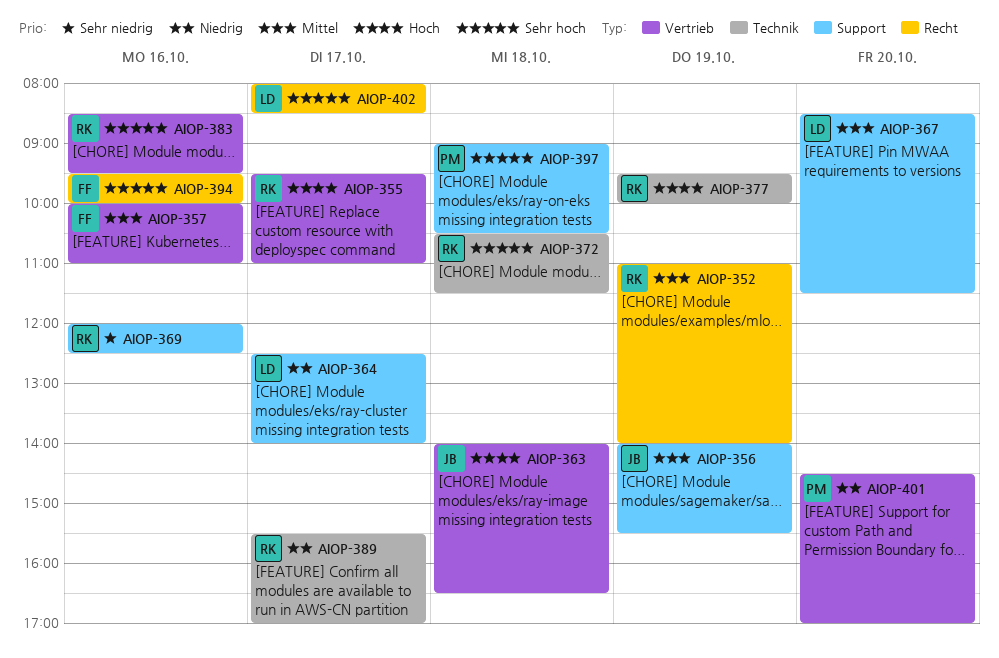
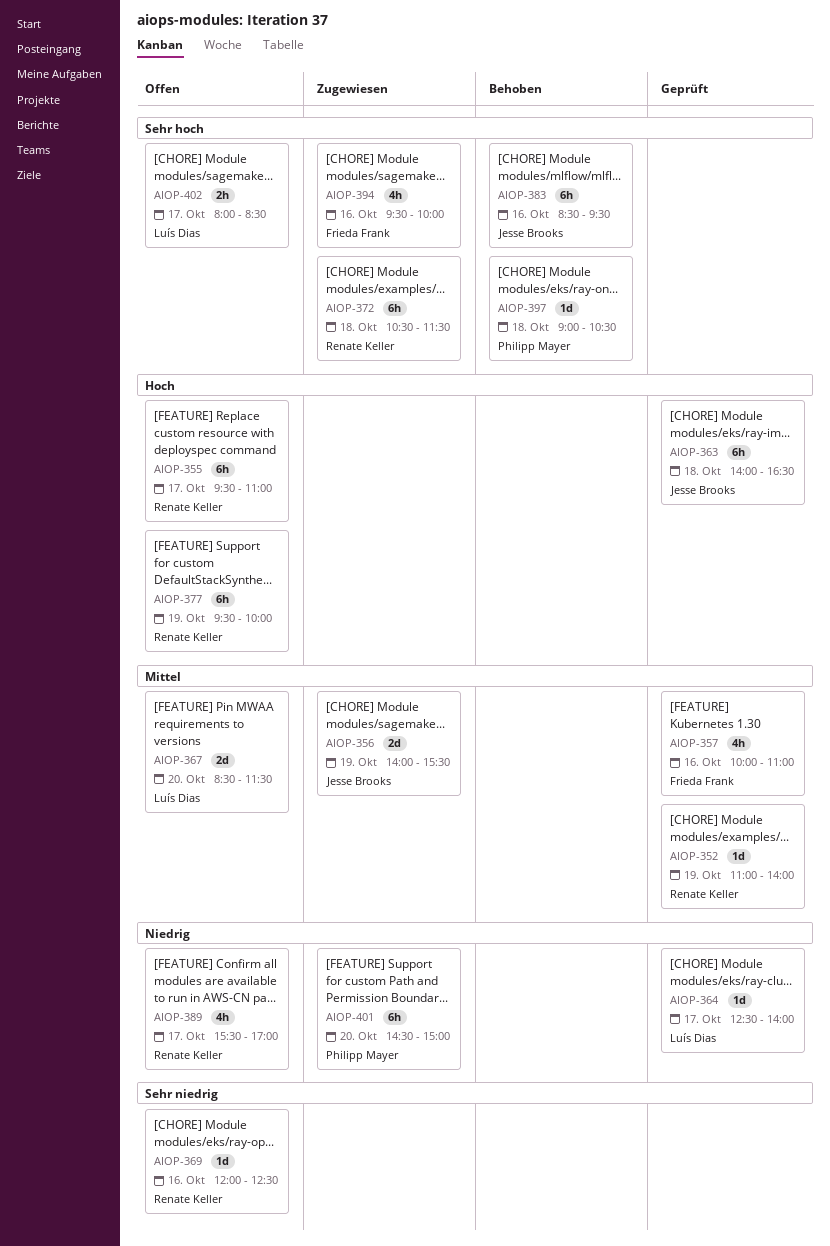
AIOP-383, owner: Renate Keller -> Jesse Brooks
AIOP-401, ends: 17:00 -> 15:00

